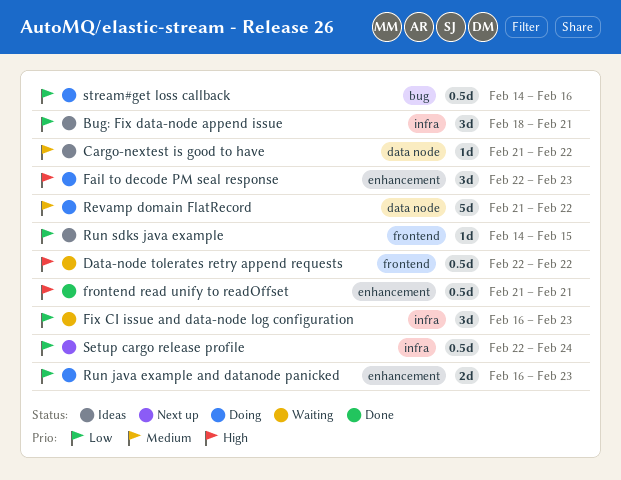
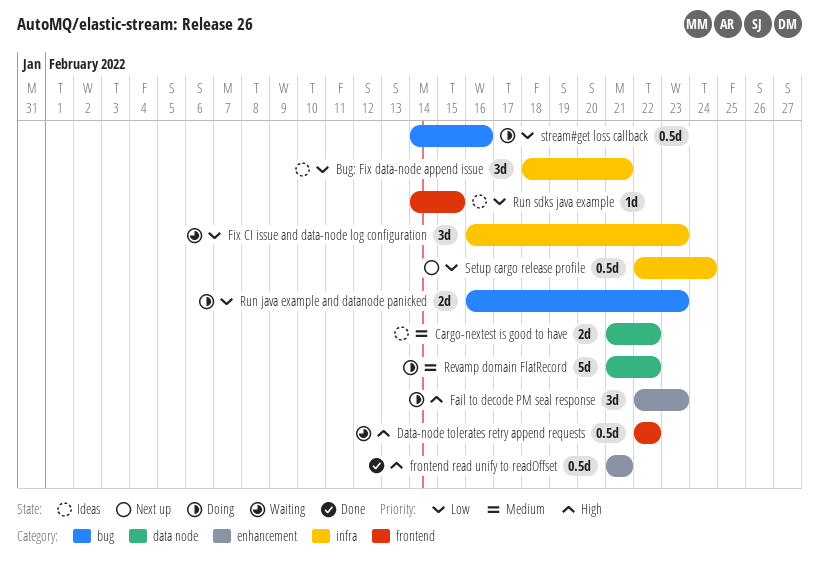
Cargo-nextest is good to have, estimate: 1d -> 2d
Run java example and datanode panicked, label: enhancement -> bug

